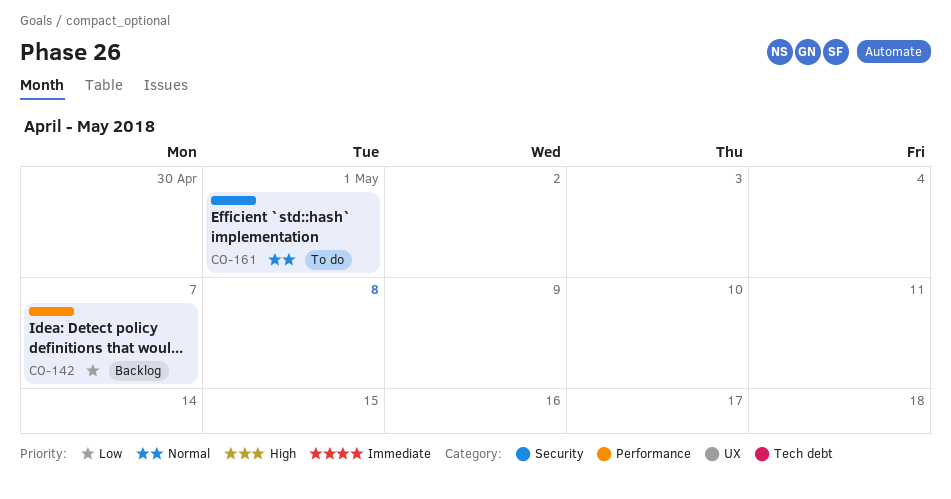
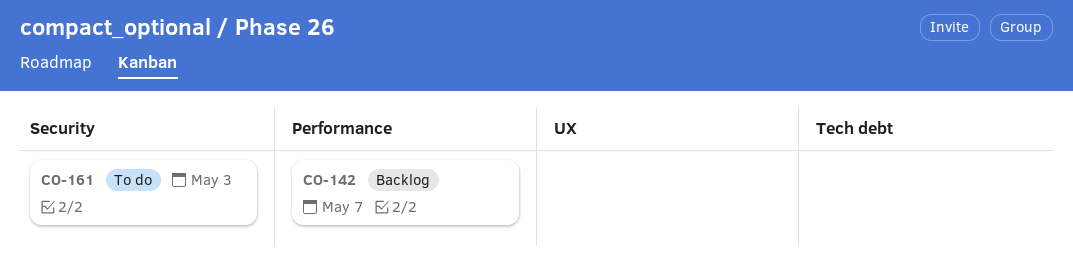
CO-161, due: May 1 -> May 3

